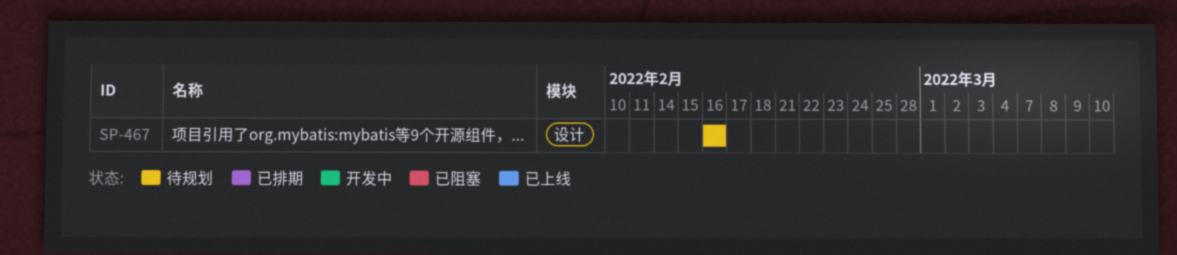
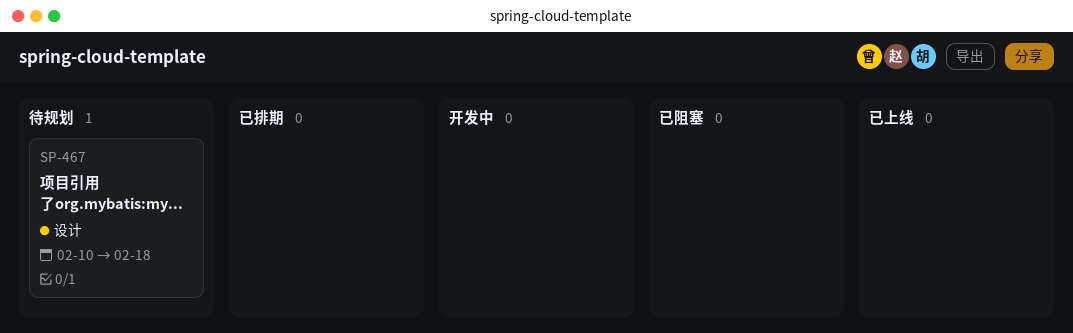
SP-467, start: Feb 16 -> Feb 10
SP-467, due: Feb 16 -> Feb 18

